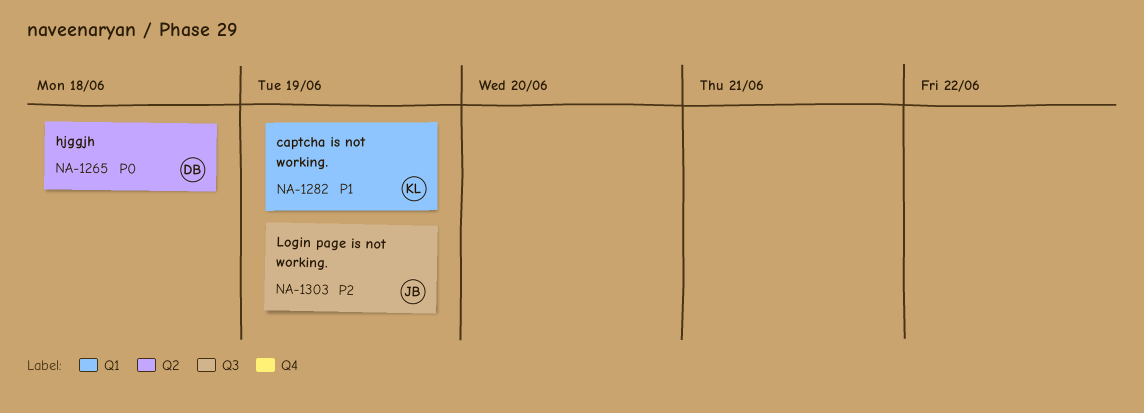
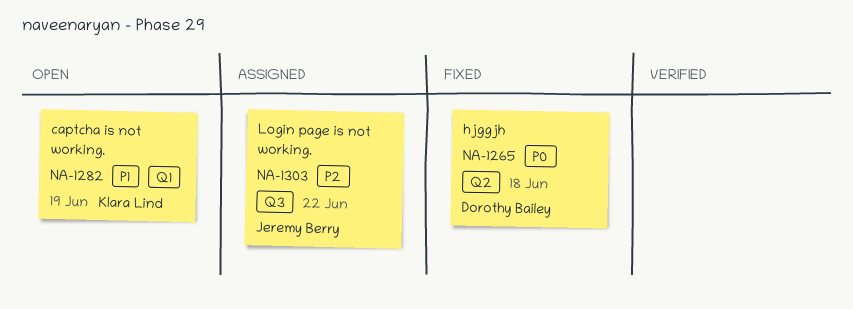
NA-1303, due: Jun 19 -> Jun 22

